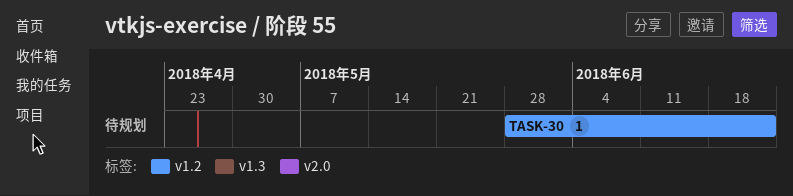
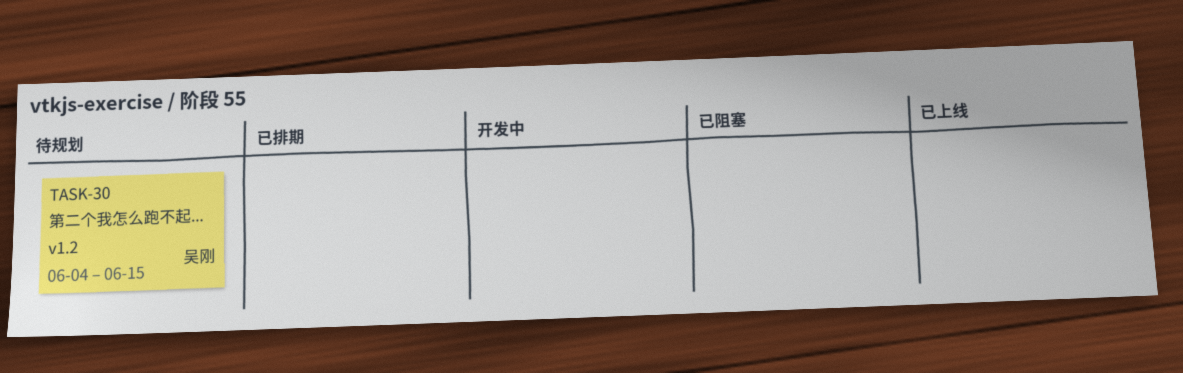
TASK-30, start: May 28 -> Jun 4
TASK-30, due: Jun 22 -> Jun 15

